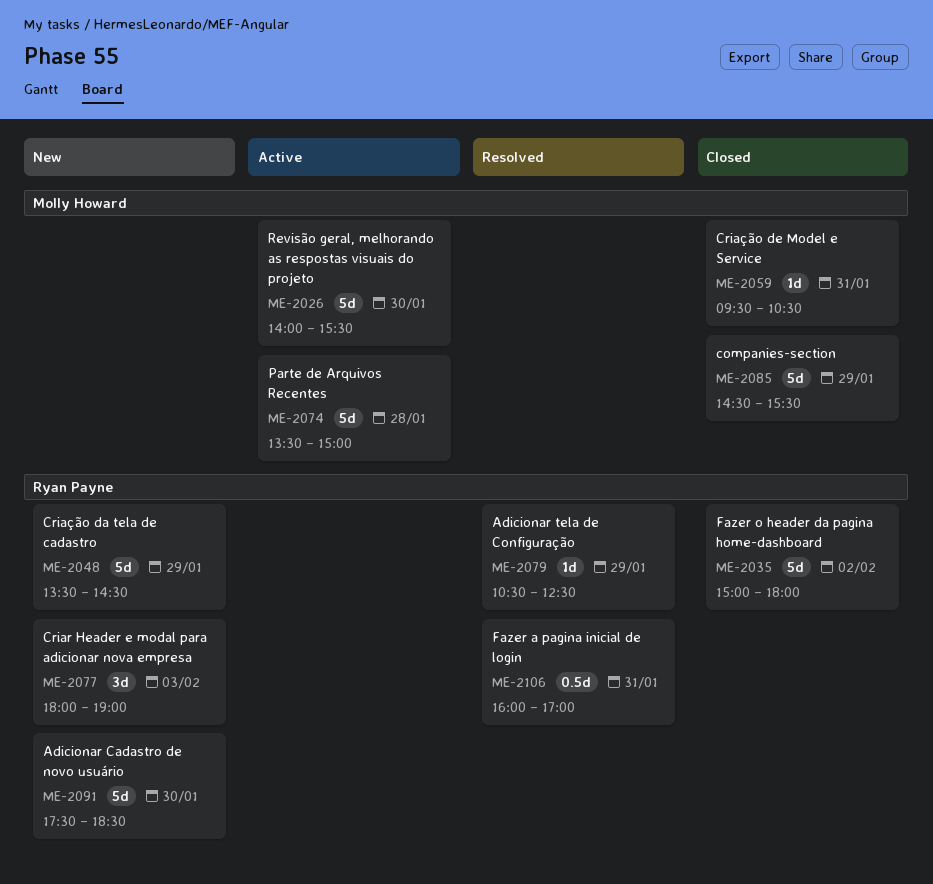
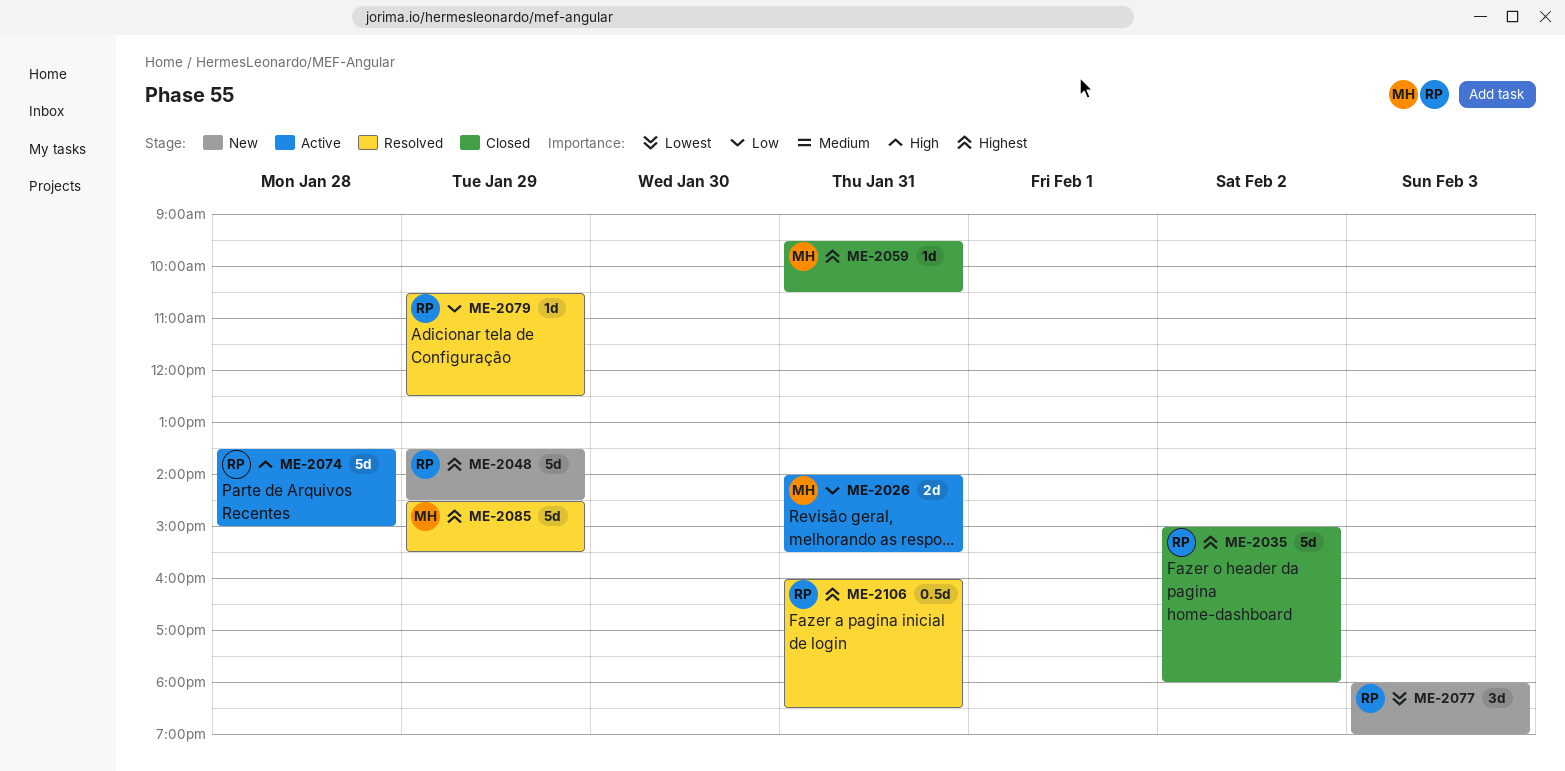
ME-2026, estimate: 5d -> 2d
ME-2026, day: Jan 30 -> Jan 31
ME-2074, owner: Molly Howard -> Ryan Payne
ME-2085, status: Closed -> Resolved
ME-2091: present -> none
ME-2106, ends: 17:00 -> 18:30

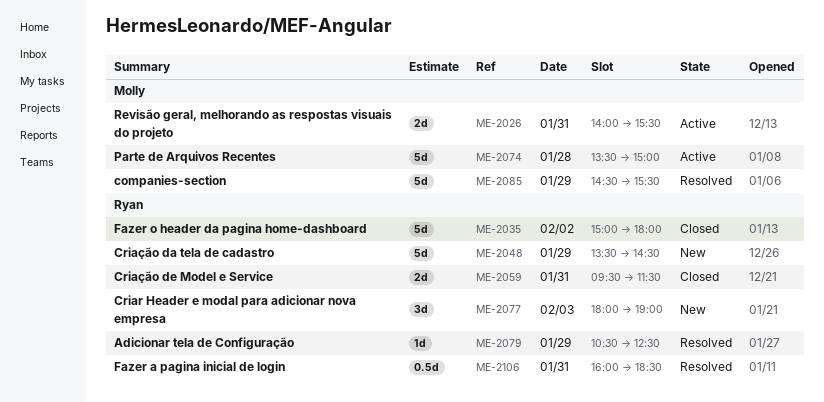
ME-2059, owner: Molly -> Ryan
ME-2059, estimate: 1d -> 2d
ME-2059, ends: 10:30 -> 11:30
ME-2074, owner: Ryan -> Molly

